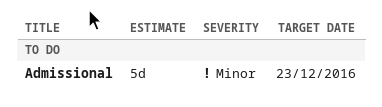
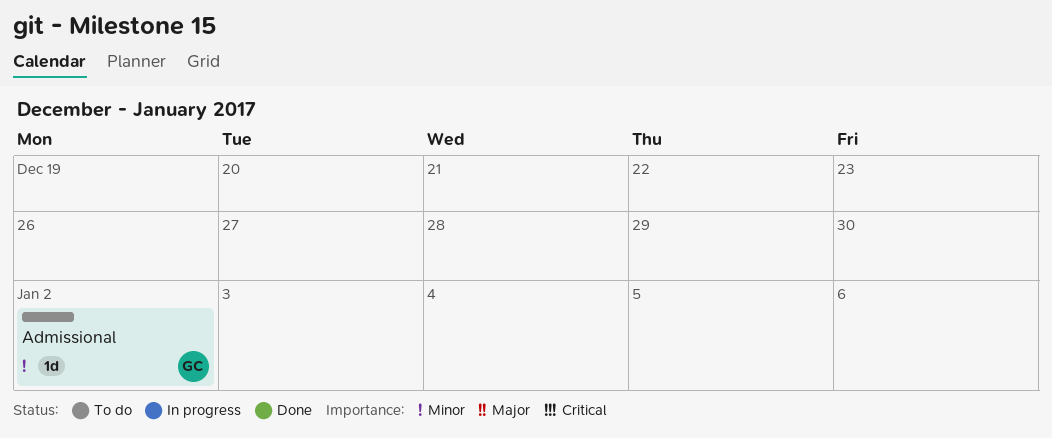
Admissional, estimate: 5d -> 1d
Admissional, due: Dec 23 -> Jan 2

